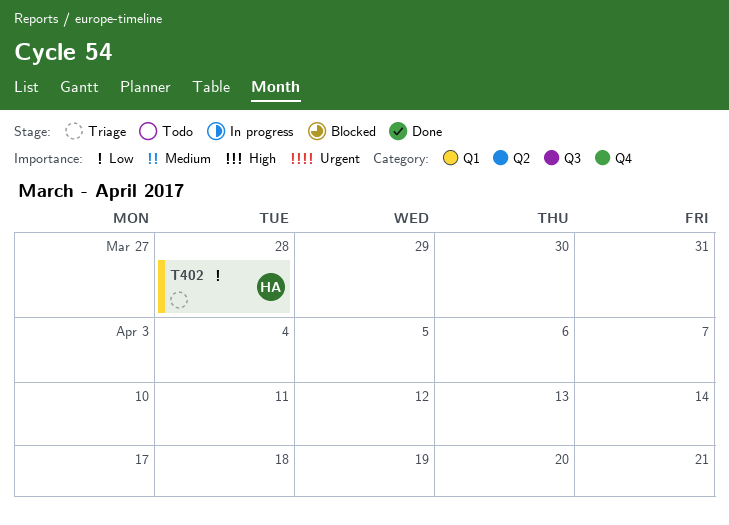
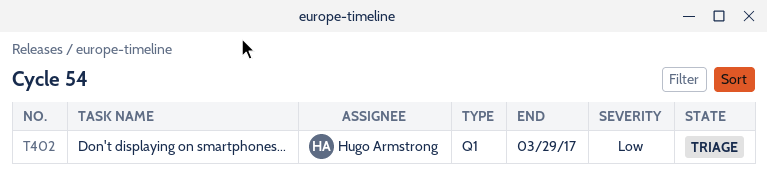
T402, due: Mar 28 -> Mar 29

